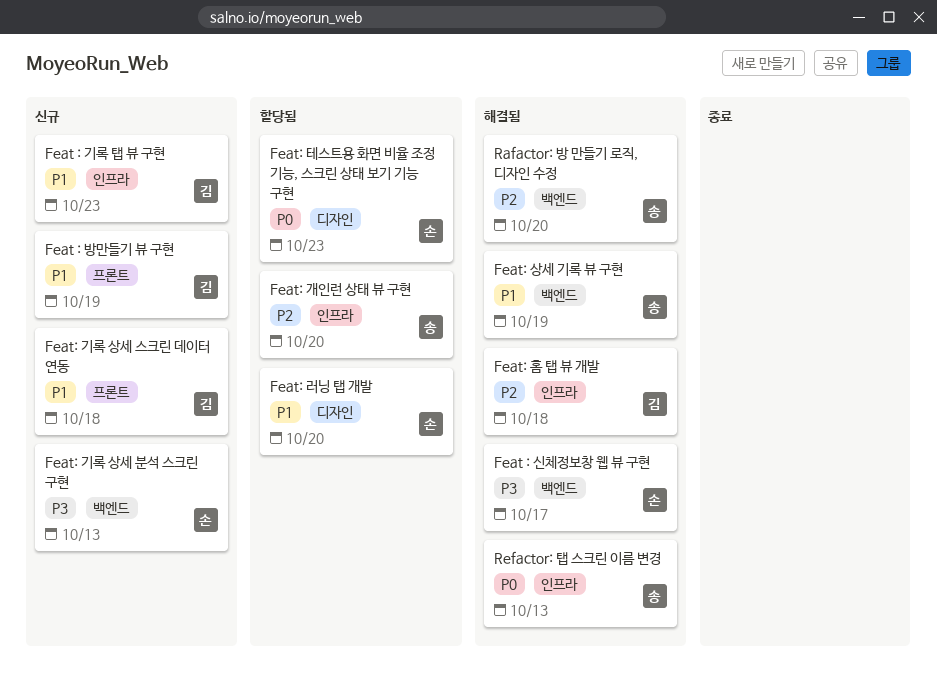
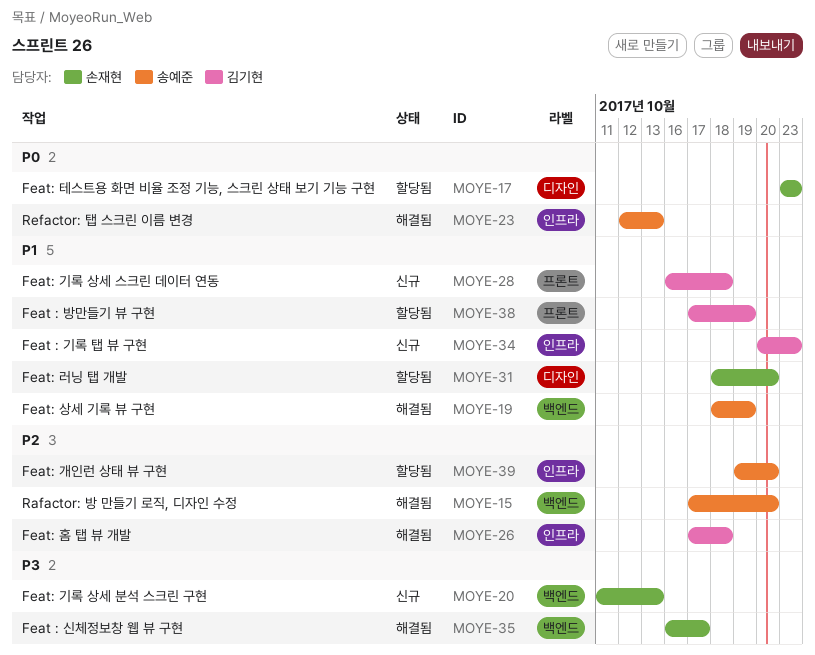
Feat : 방만들기 뷰 구현, status: 신규 -> 할당됨

